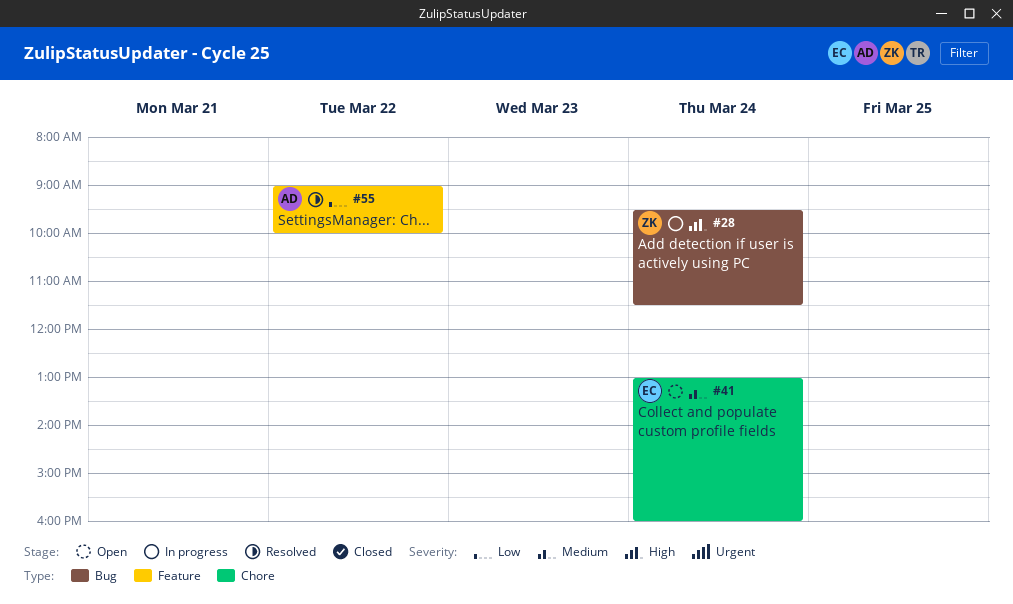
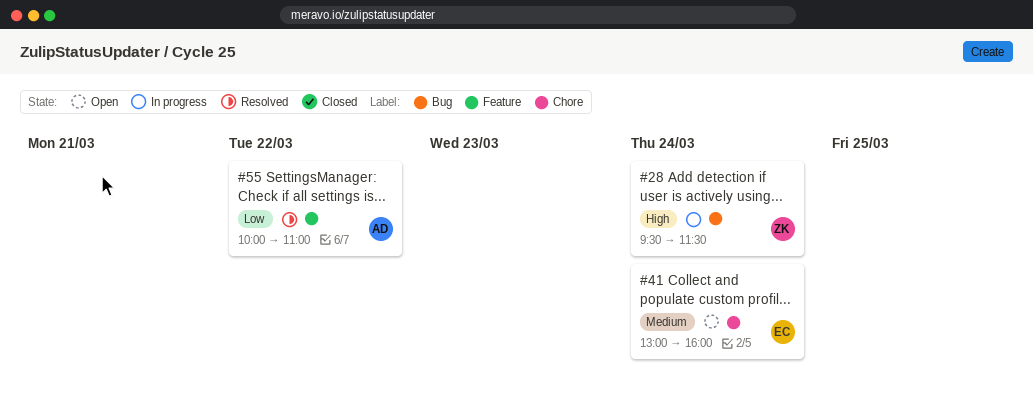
#55, begins: 09:00 -> 10:00
#55, ends: 10:00 -> 11:00

